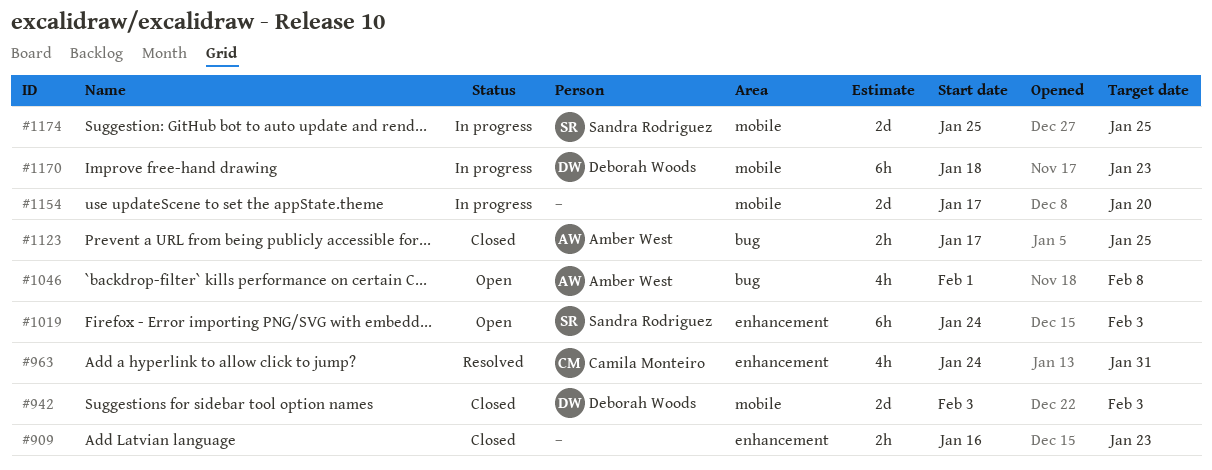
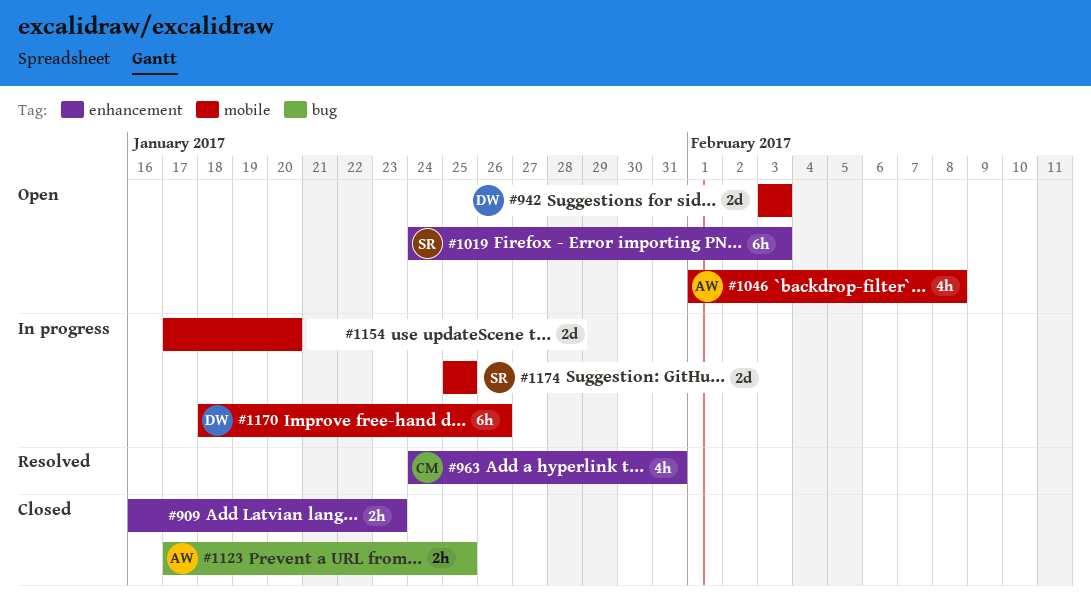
#942, status: Closed -> Open
#1046, label: bug -> mobile
#1170, due: Jan 23 -> Jan 26

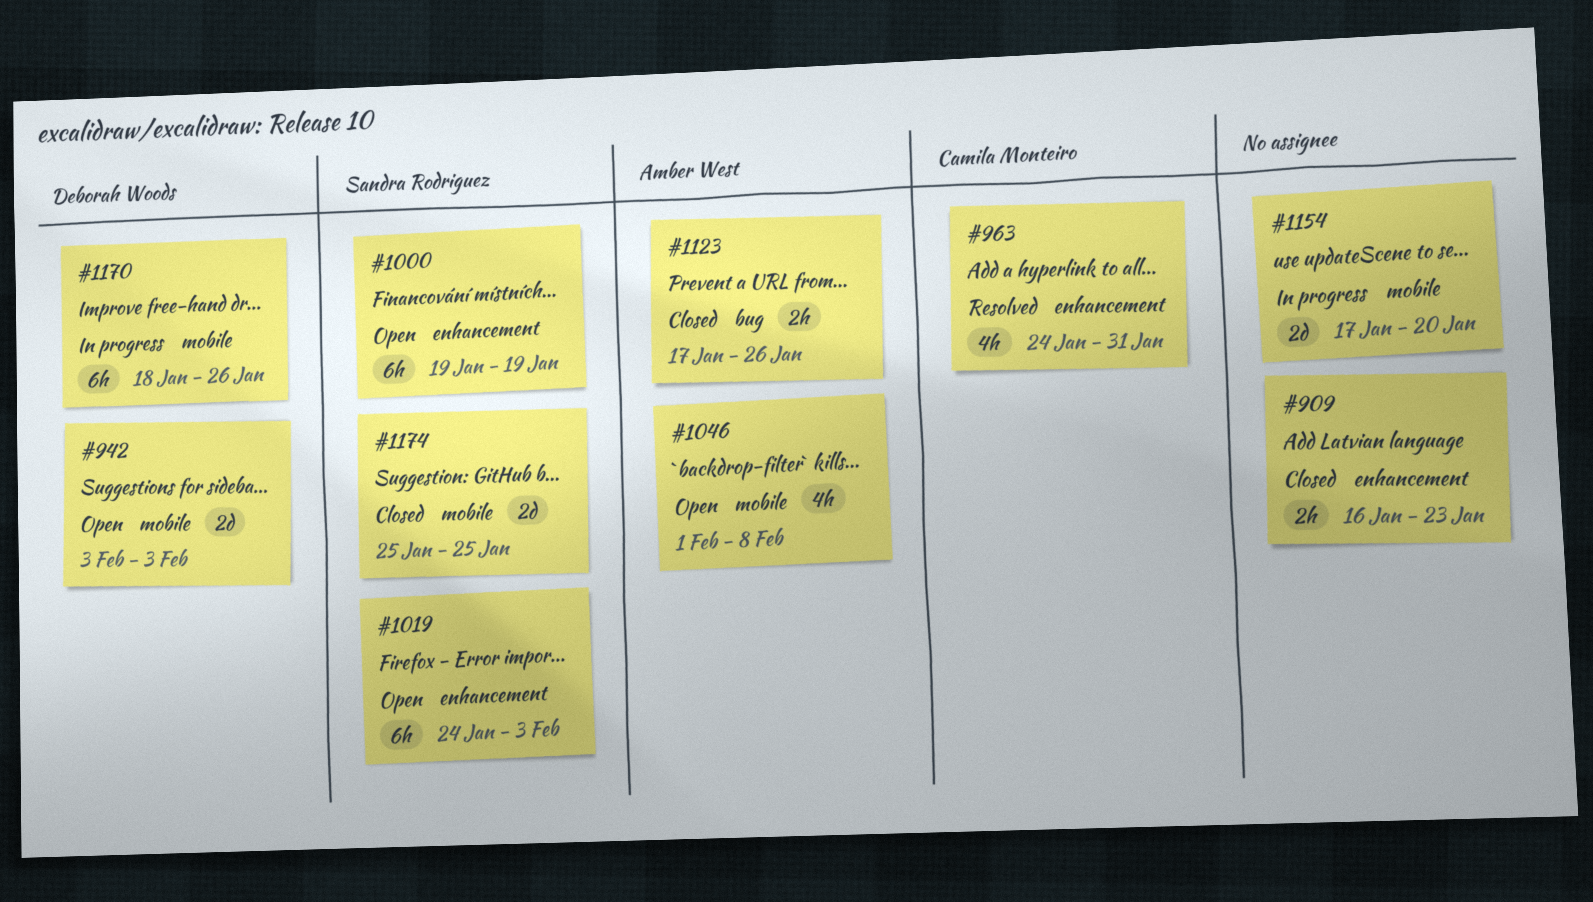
#1000: none -> present
#1123, due: Jan 25 -> Jan 26
#1174, status: In progress -> Closed

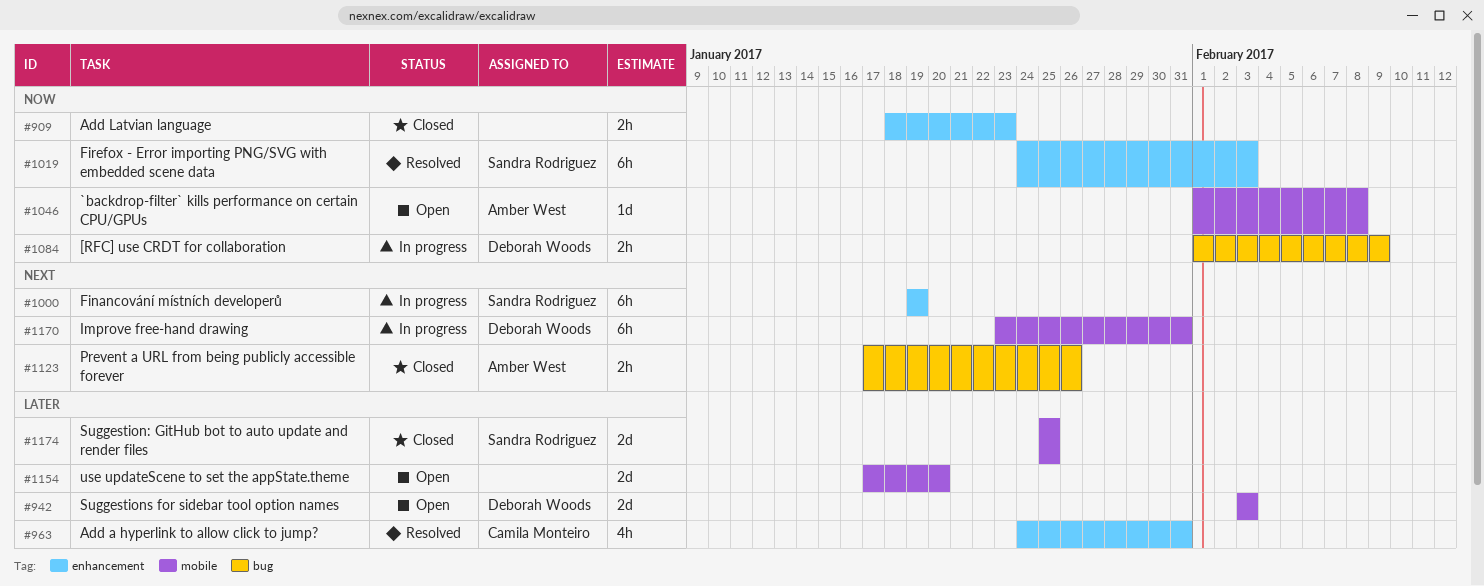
#909, start: Jan 16 -> Jan 18
#1000, status: Open -> In progress
#1019, status: Open -> Resolved
#1046, estimate: 4h -> 1d
#1084: none -> present
#1154, status: In progress -> Open
#1170, start: Jan 18 -> Jan 23
#1170, due: Jan 26 -> Jan 31

